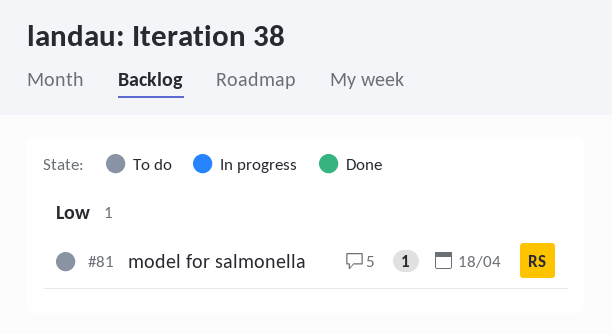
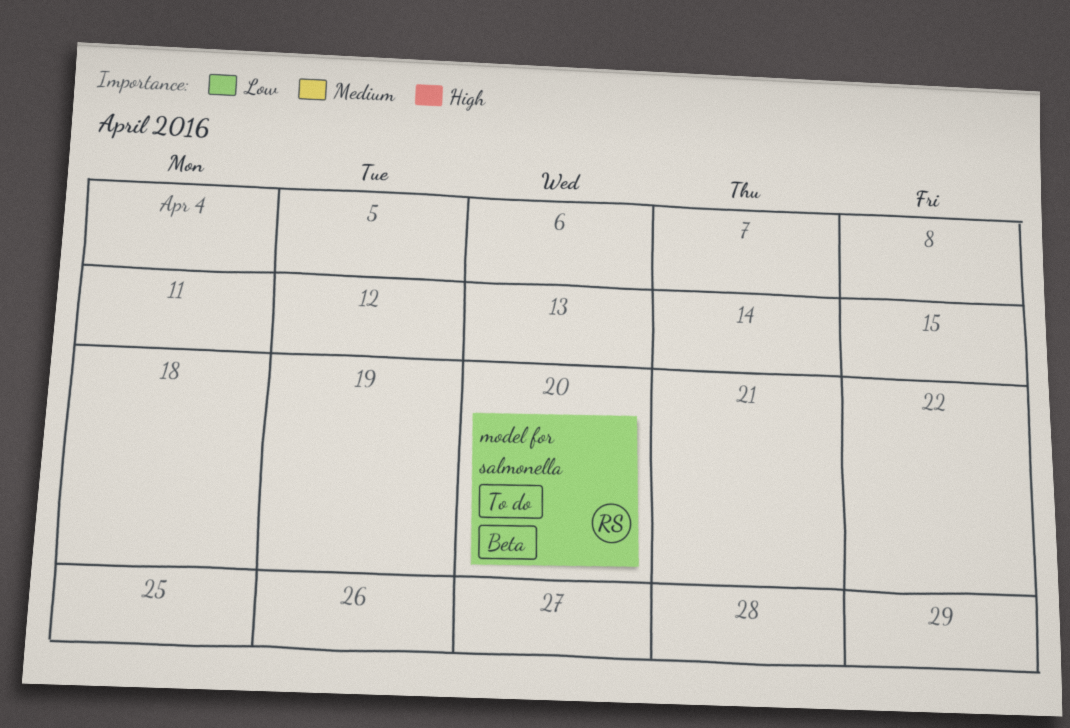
model for salmonella, due: Apr 18 -> Apr 20

